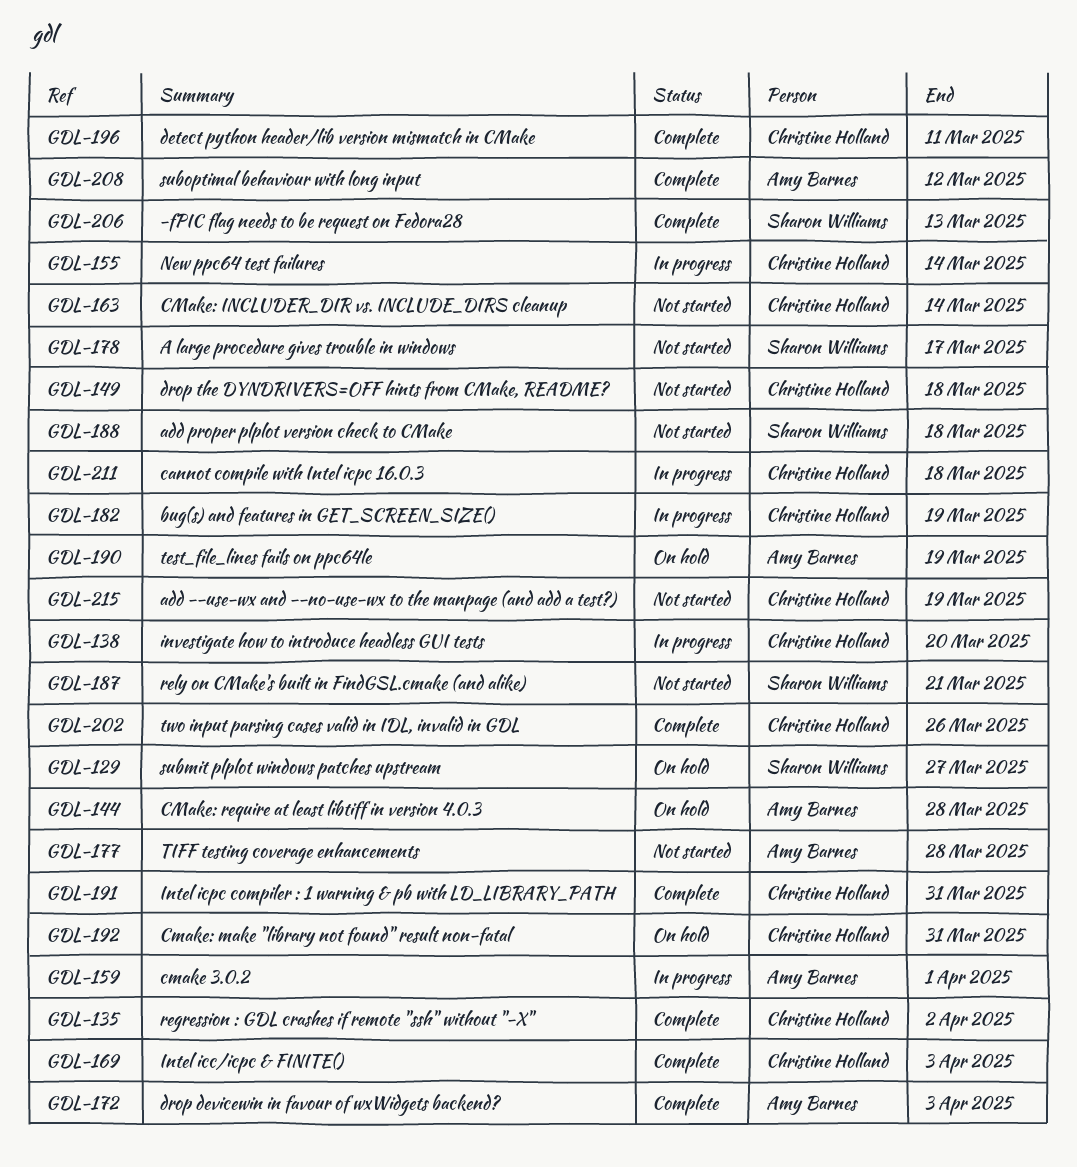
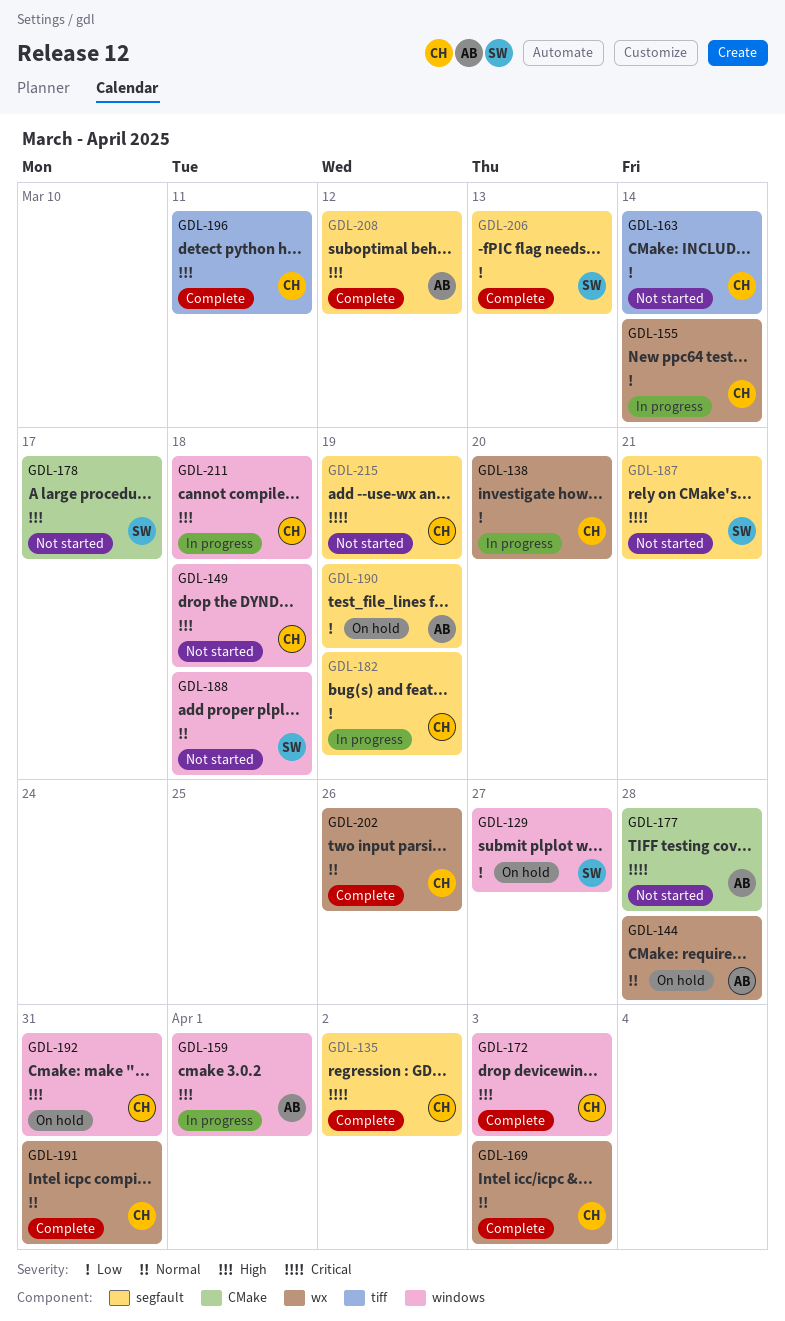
GDL-172, owner: Amy Barnes -> Christine Holland

